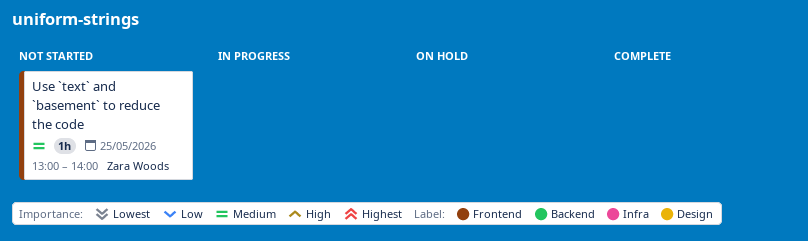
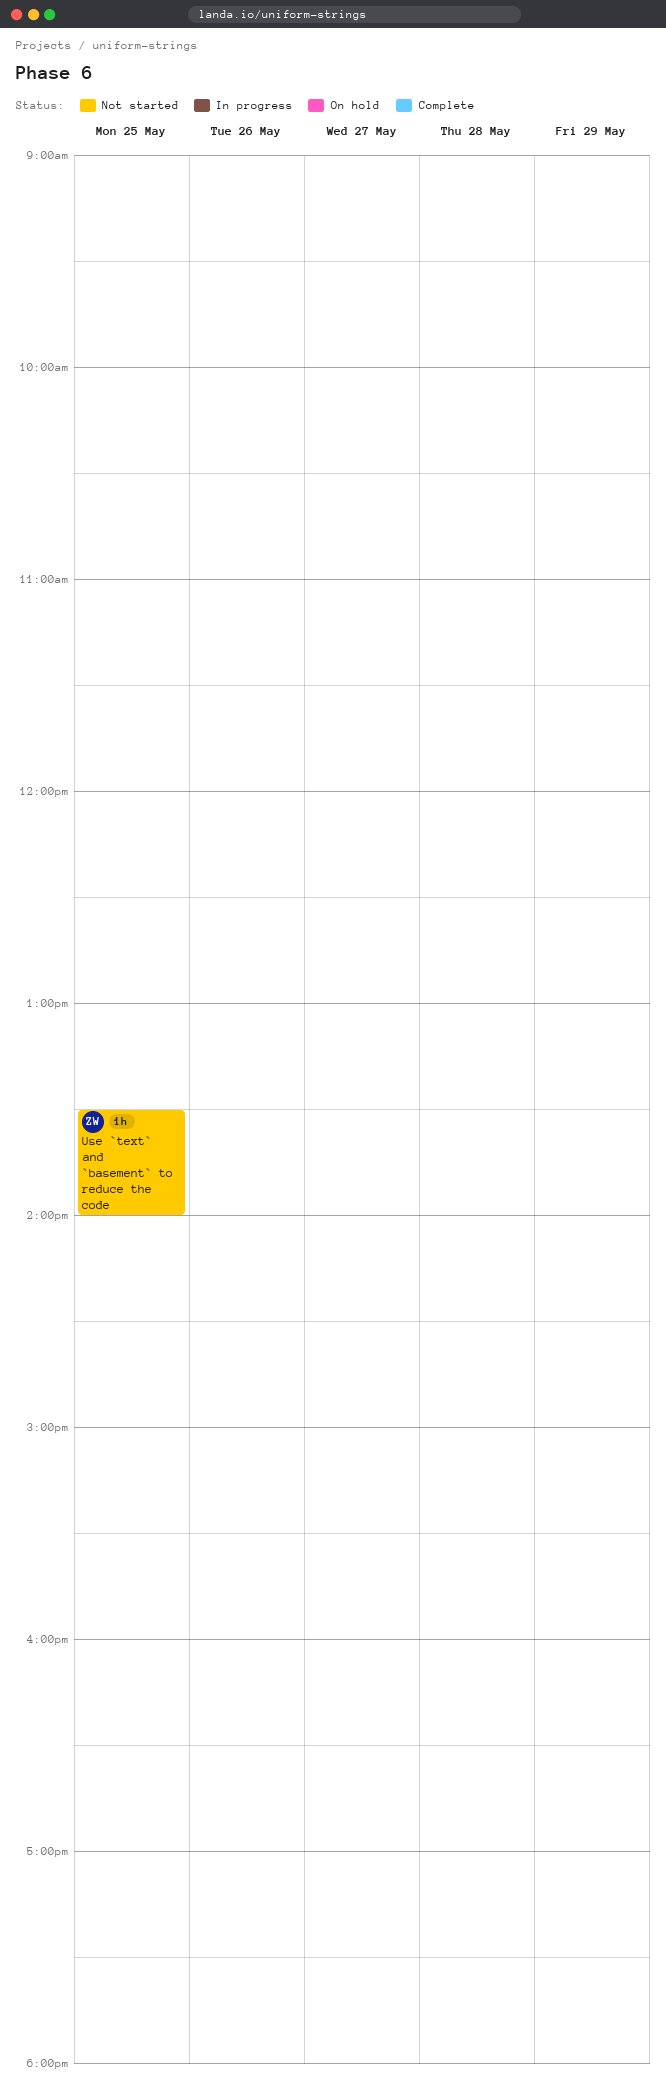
Use `text` and `basement` to reduce the code, begins: 13:00 -> 13:30

